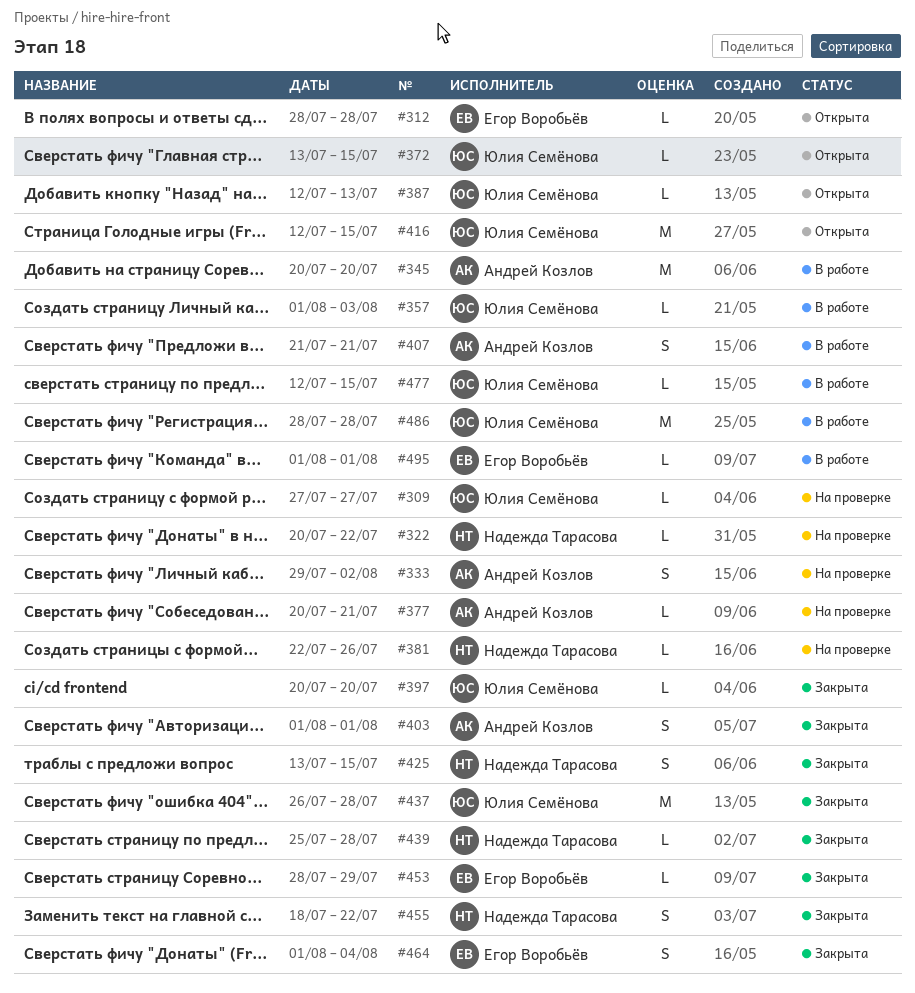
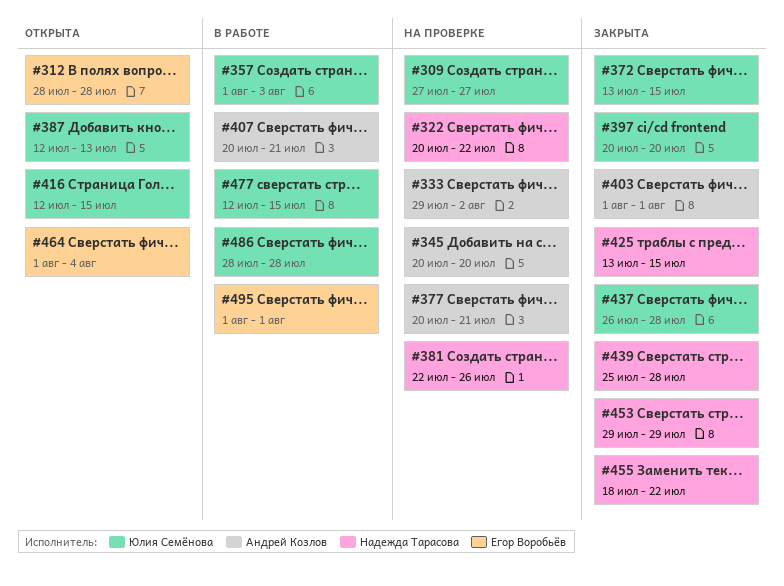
#345, status: В работе -> На проверке
#372, status: Открыта -> Закрыта
#407, start: Jul 21 -> Jul 20
#453, owner: Егор Воробьёв -> Надежда Тарасова
#453, start: Jul 28 -> Jul 29
#464, status: Закрыта -> Открыта

